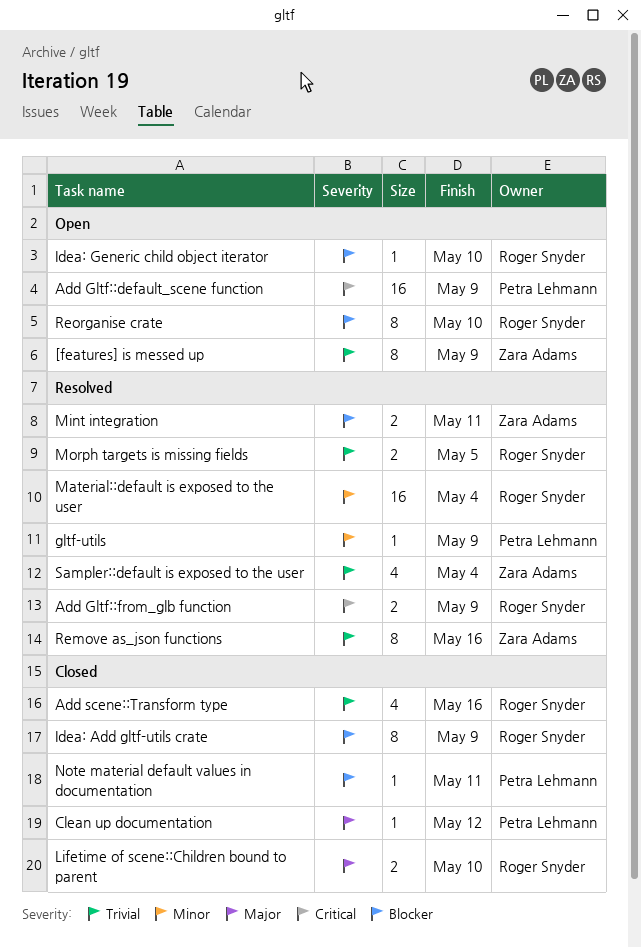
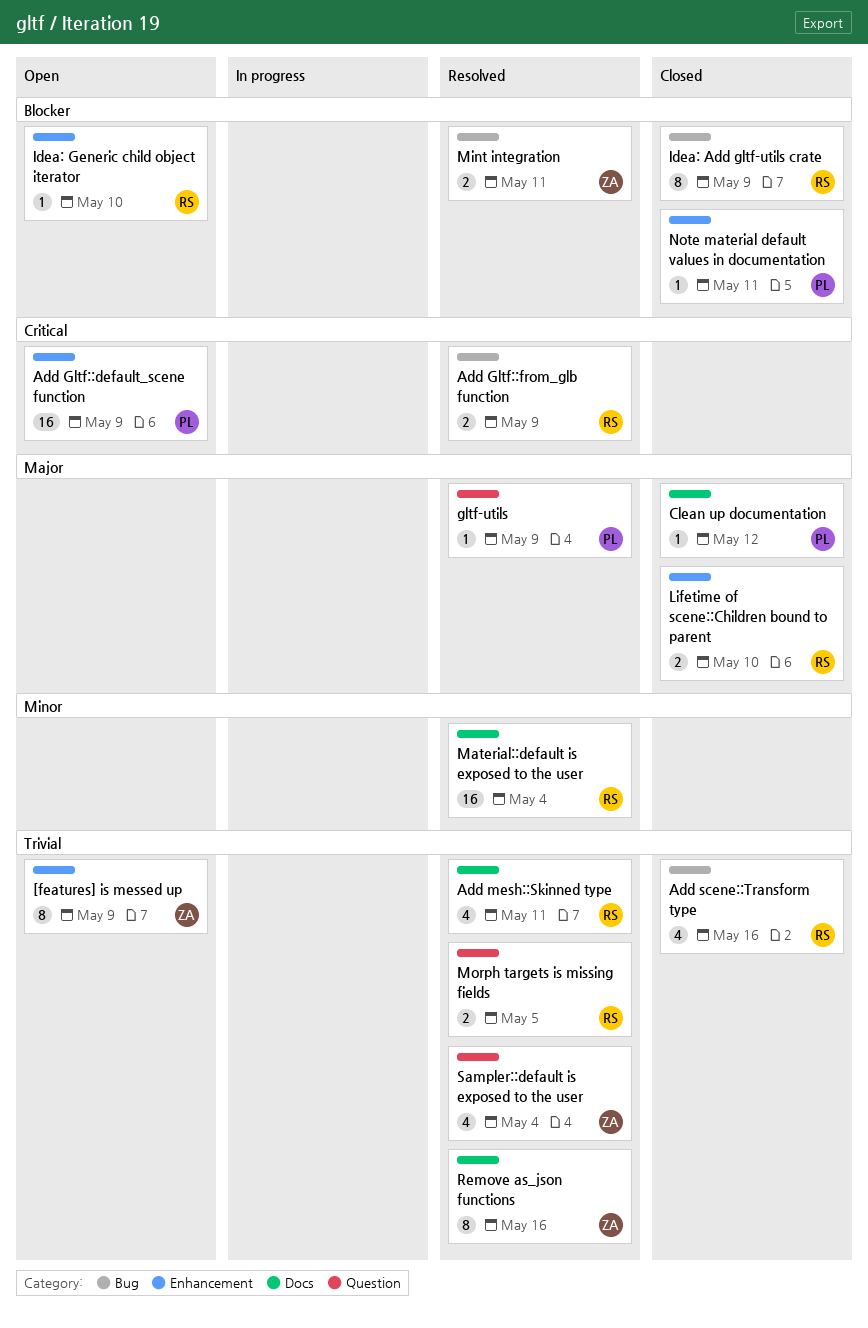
Add mesh::Skinned type: none -> present
gltf-utils, priority: Minor -> Major
Reorganise crate: present -> none

